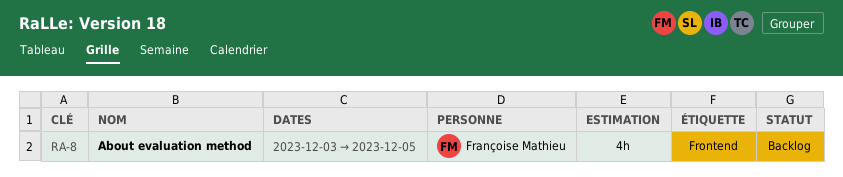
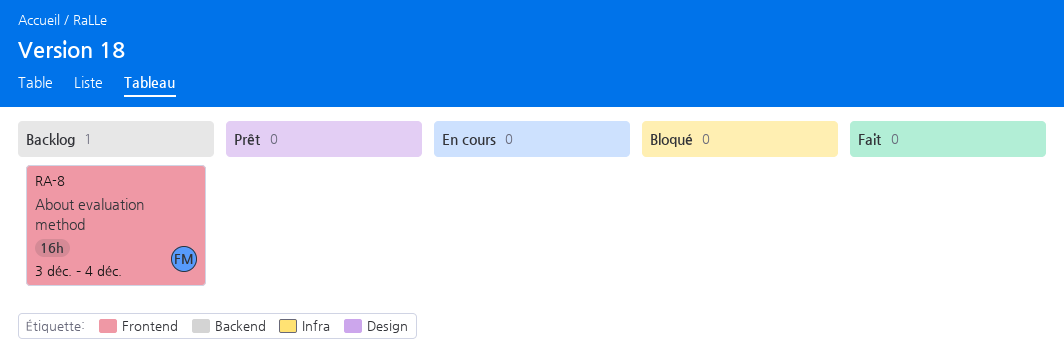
RA-8, estimate: 4h -> 16h
RA-8, due: Dec 5 -> Dec 4

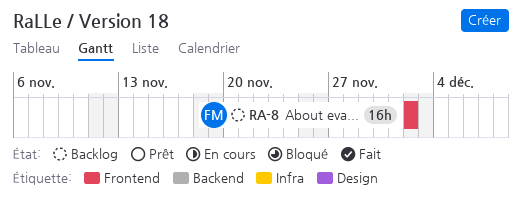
RA-8, start: Dec 3 -> Dec 2
RA-8, due: Dec 4 -> Dec 2

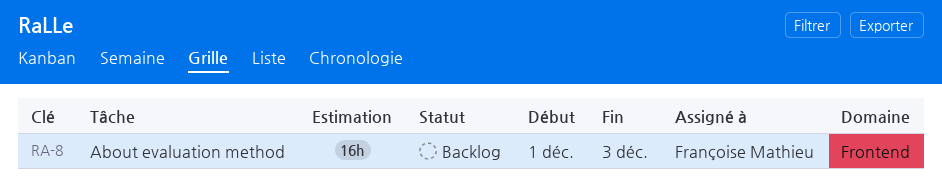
RA-8, start: Dec 2 -> Dec 1
RA-8, due: Dec 2 -> Dec 3

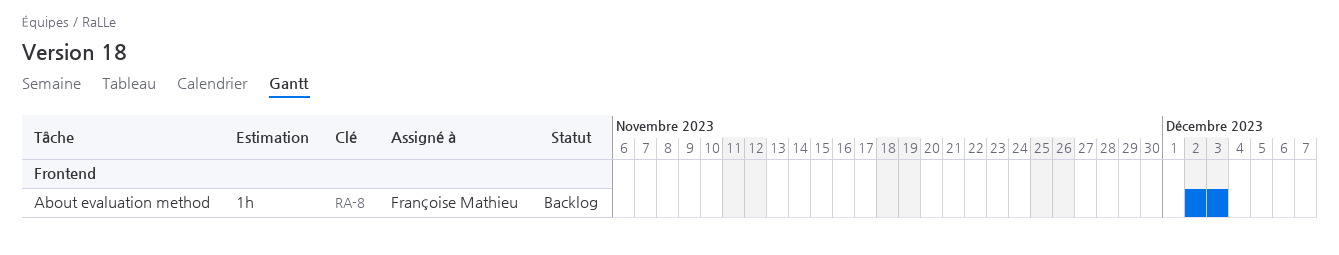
RA-8, estimate: 16h -> 1h
RA-8, start: Dec 1 -> Dec 2

